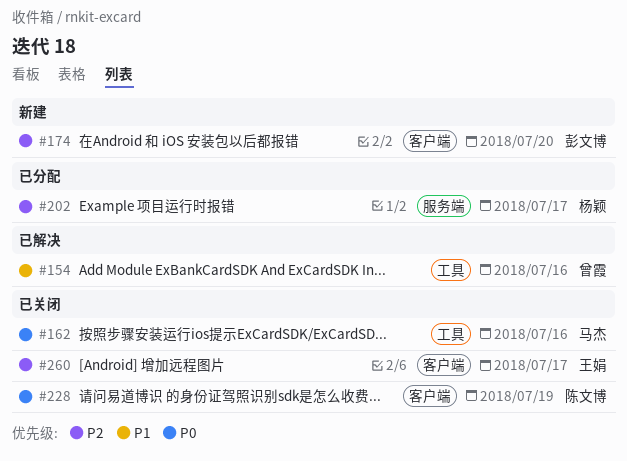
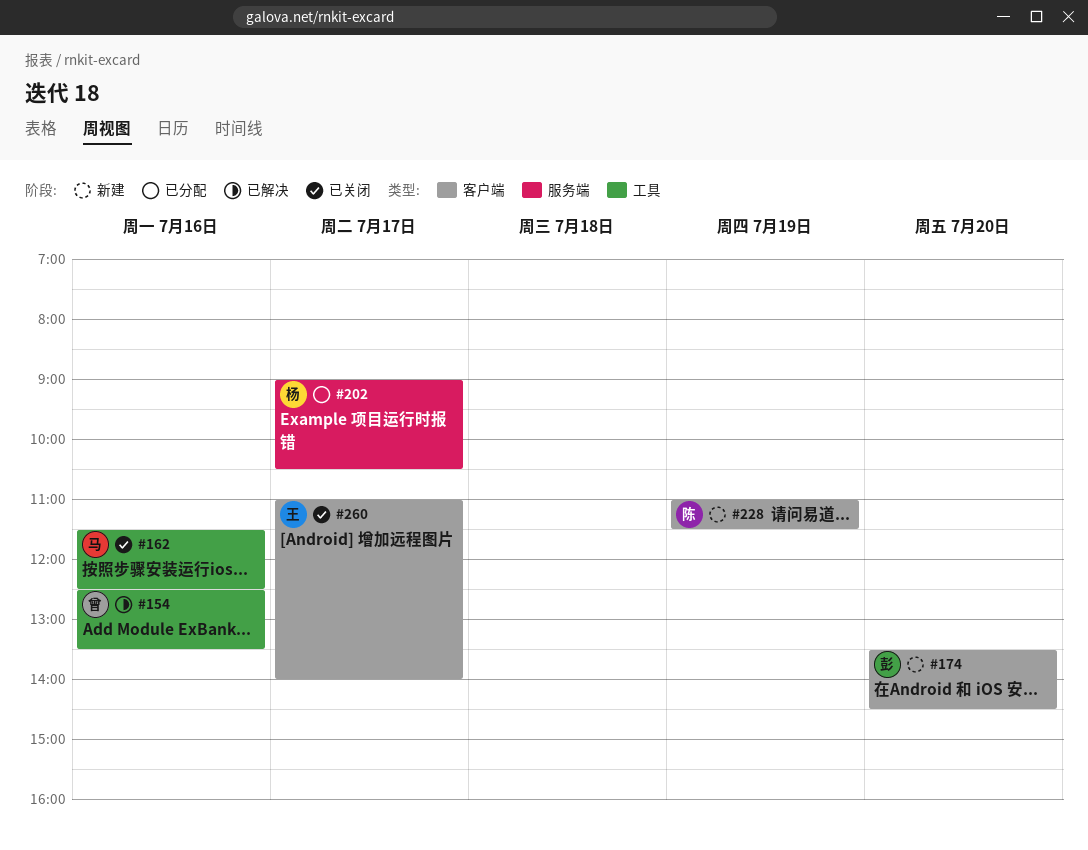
#228, status: 已关闭 -> 新建

